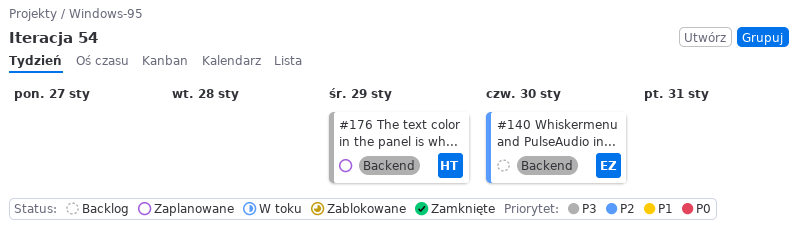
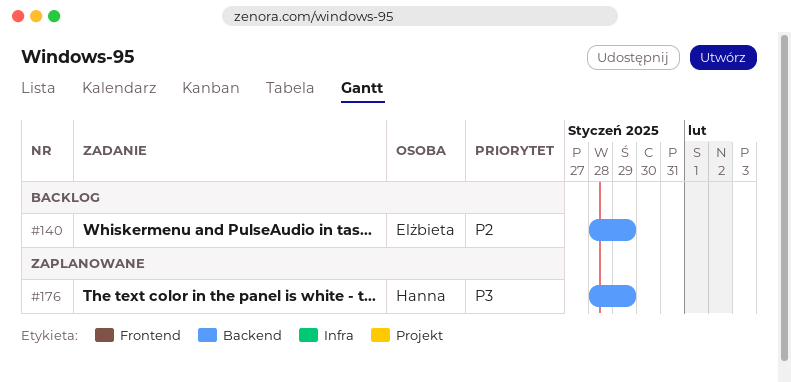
#140, due: Jan 30 -> Jan 29

